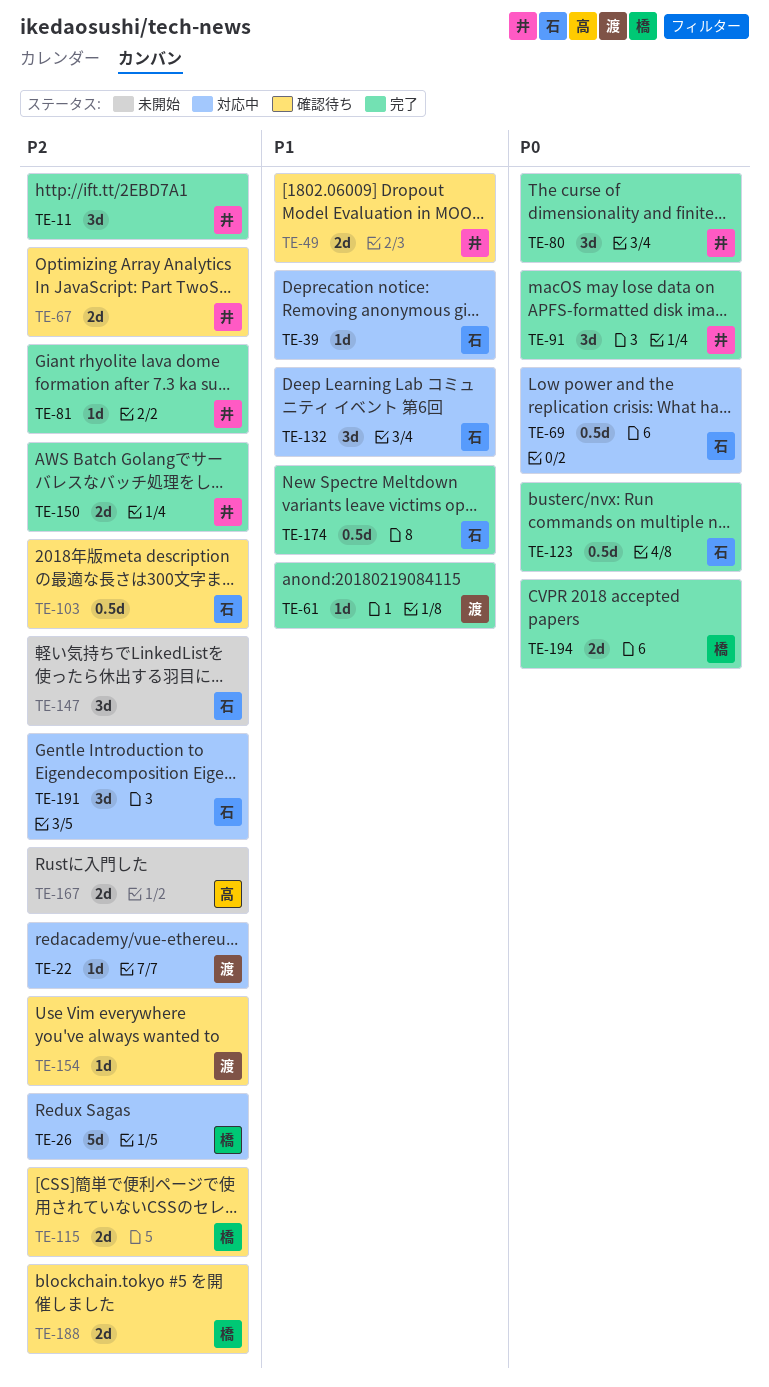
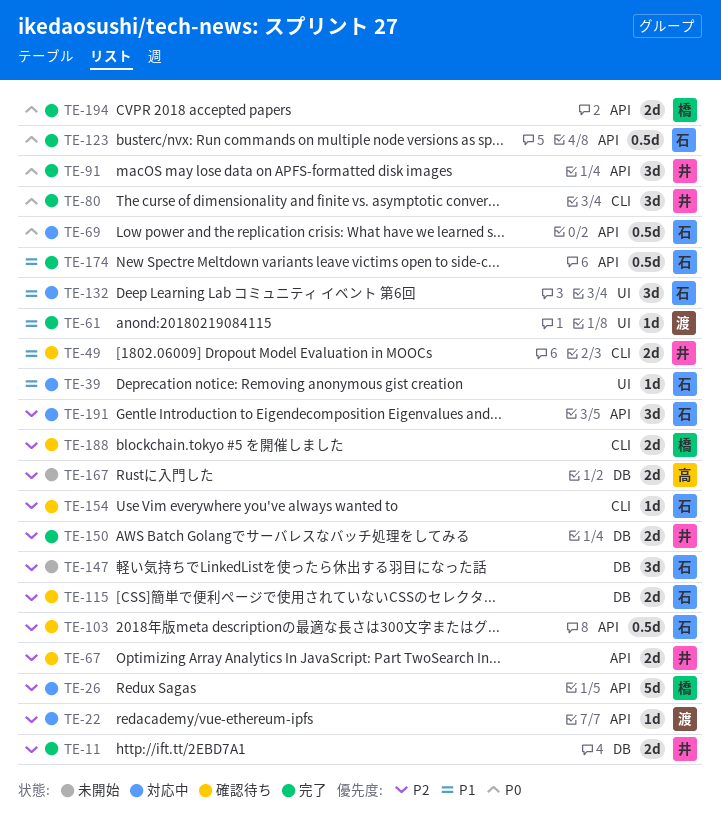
TE-11, estimate: 3d -> 2d
TE-81: present -> none
TE-115, owner: 橋 -> 石
TE-154, owner: 渡 -> 石

